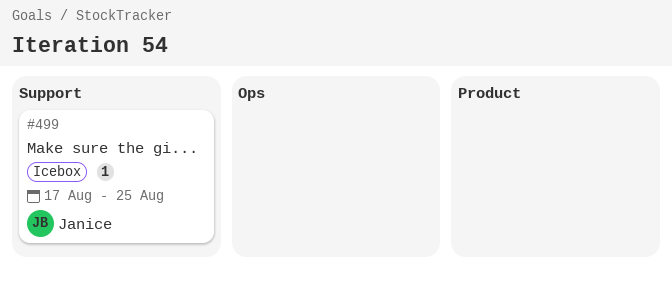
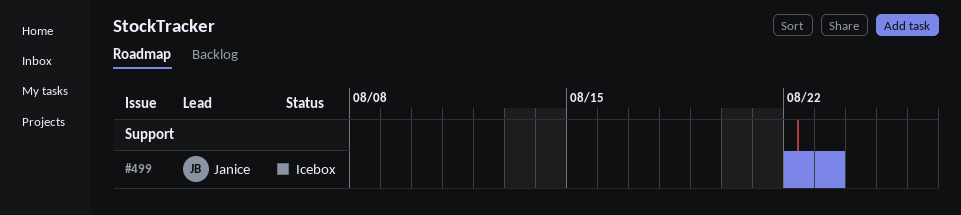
#499, start: Aug 17 -> Aug 22
#499, due: Aug 25 -> Aug 23

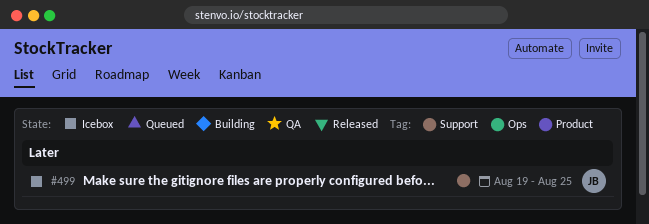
#499, start: Aug 22 -> Aug 19
#499, due: Aug 23 -> Aug 25

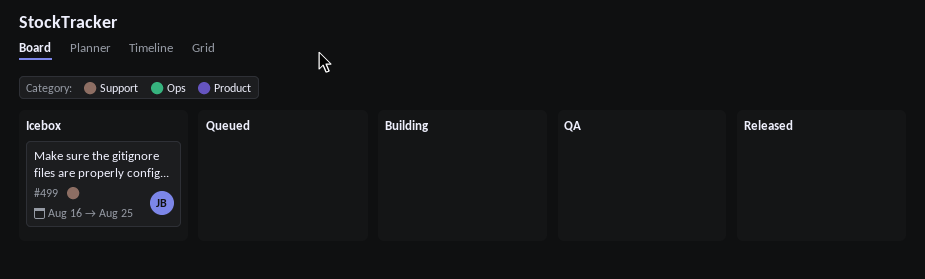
#499, start: Aug 19 -> Aug 16

